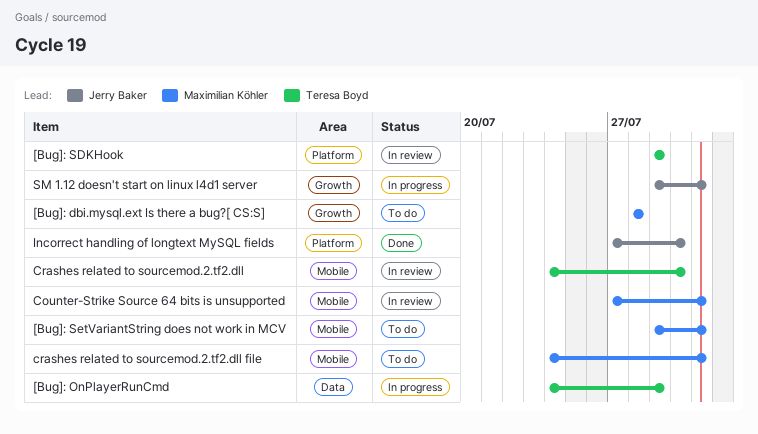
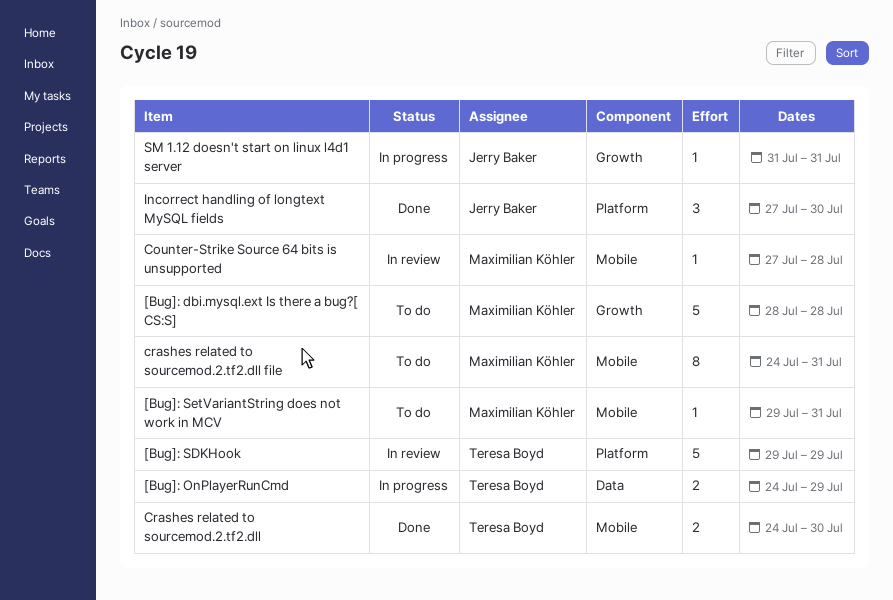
Counter-Strike Source 64 bits is unsupported, due: Jul 31 -> Jul 28
Crashes related to sourcemod.2.tf2.dll, status: In review -> Done
SM 1.12 doesn't start on linux l4d1 server, start: Jul 29 -> Jul 31

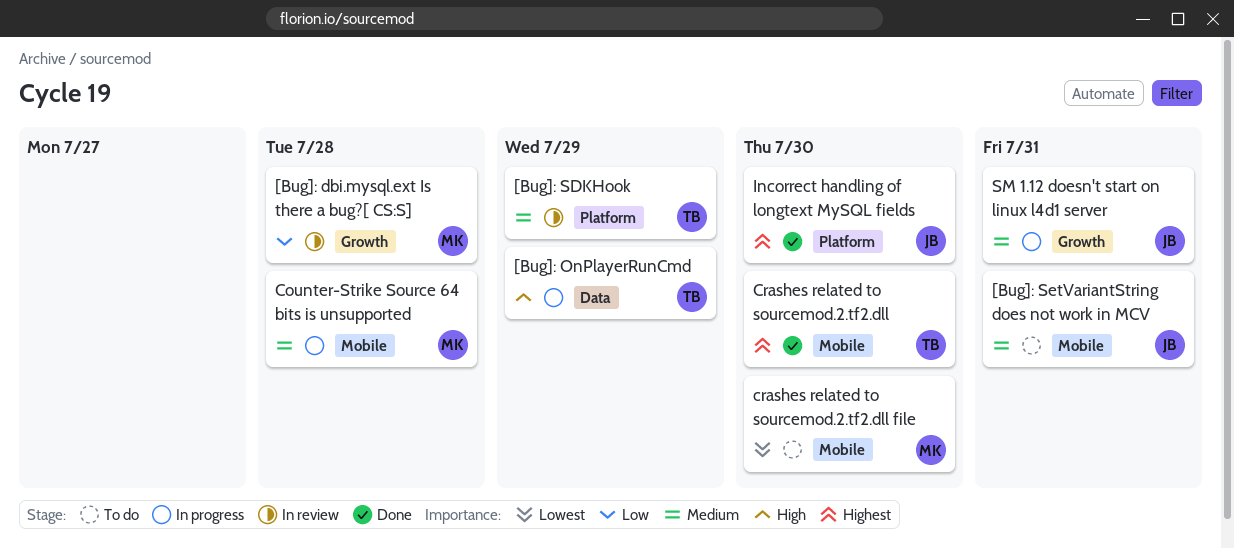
[Bug]: dbi.mysql.ext Is there a bug?[ CS:S], status: To do -> In review
[Bug]: SetVariantString does not work in MCV, owner: Maximilian Köhler -> Jerry Baker
Counter-Strike Source 64 bits is unsupported, status: In review -> In progress
crashes related to sourcemod.2.tf2.dll file, due: Jul 31 -> Jul 30

